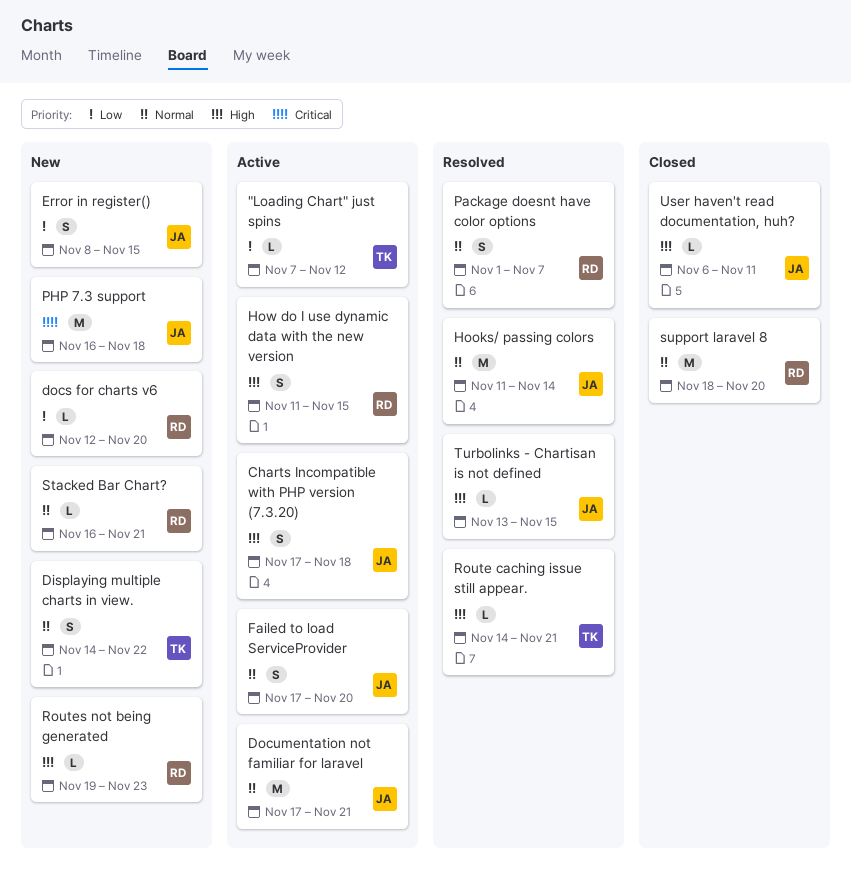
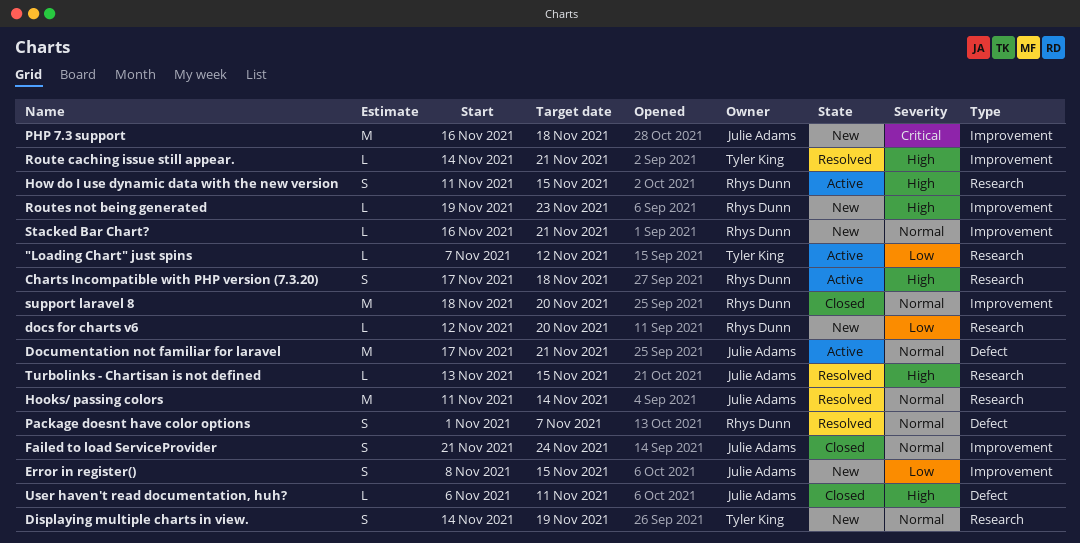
Charts Incompatible with PHP version (7.3.20), owner: Julie Adams -> Rhys Dunn
Displaying multiple charts in view., due: Nov 22 -> Nov 19
Failed to load ServiceProvider, status: Active -> Closed
Failed to load ServiceProvider, start: Nov 17 -> Nov 21
Failed to load ServiceProvider, due: Nov 20 -> Nov 24

